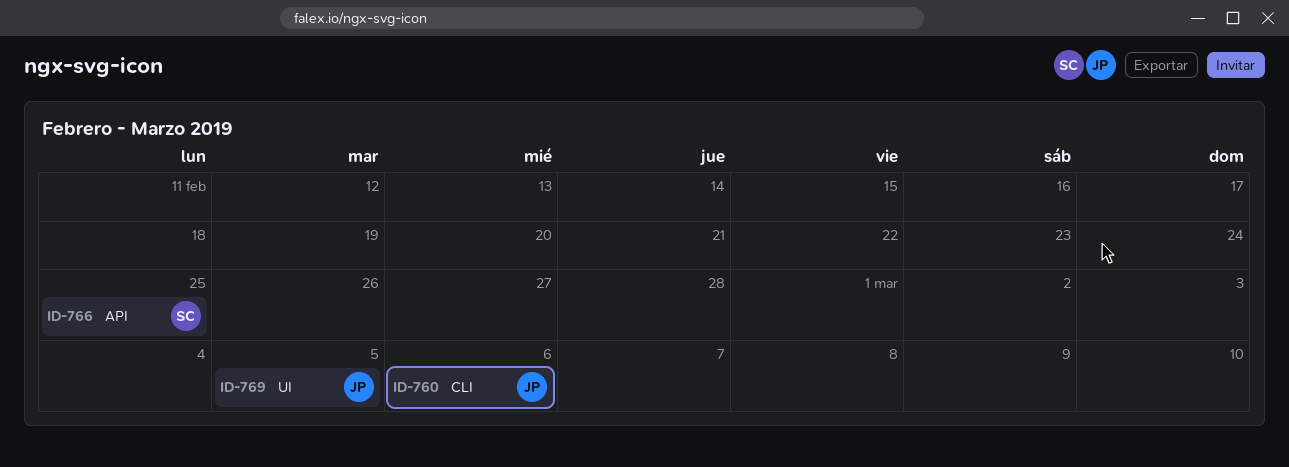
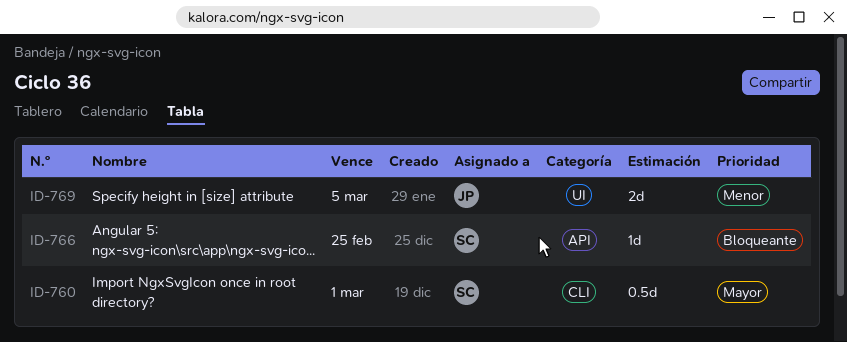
ID-760, owner: JP -> SC
ID-760, due: Mar 6 -> Mar 1

